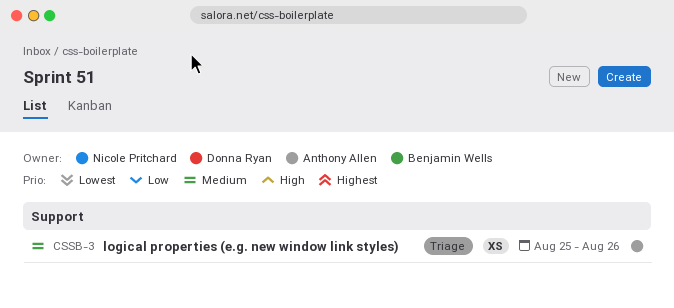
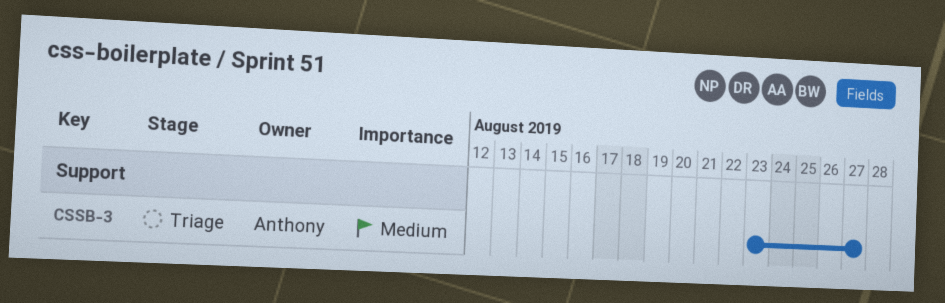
CSSB-3, start: Aug 25 -> Aug 23
CSSB-3, due: Aug 26 -> Aug 27

